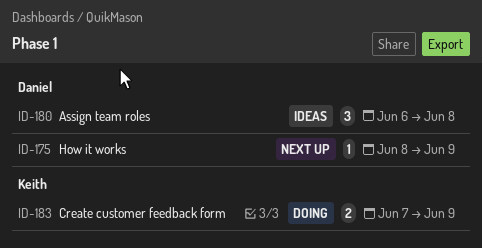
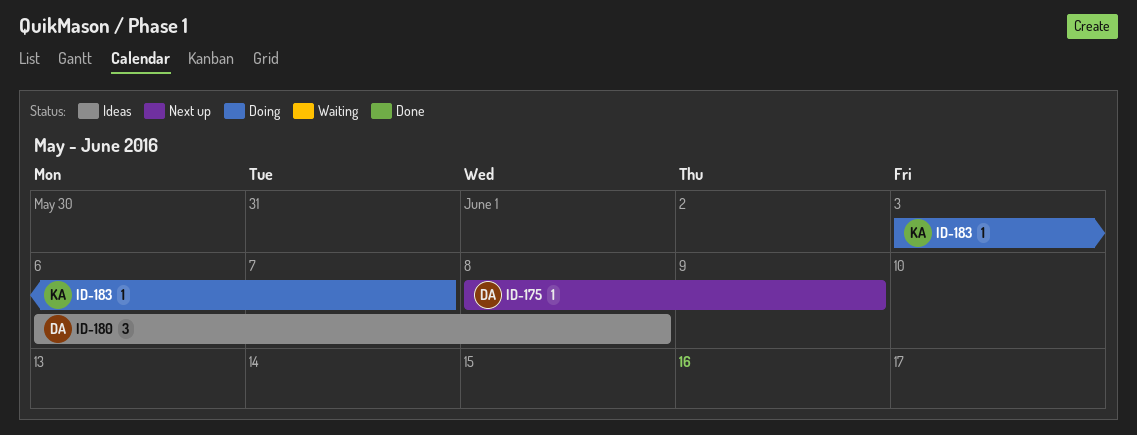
ID-183, estimate: 2 -> 1
ID-183, start: Jun 7 -> Jun 3
ID-183, due: Jun 9 -> Jun 7

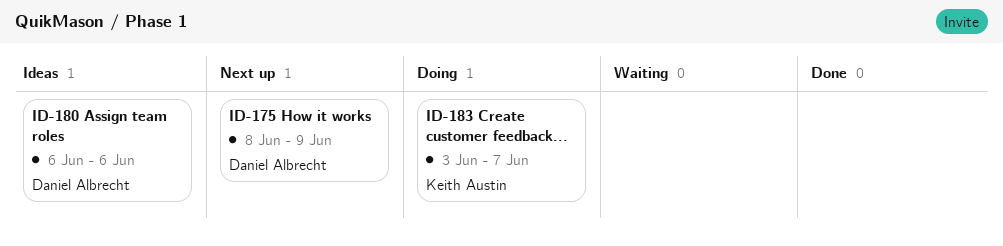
ID-180, estimate: 3 -> 1
ID-180, due: Jun 8 -> Jun 6

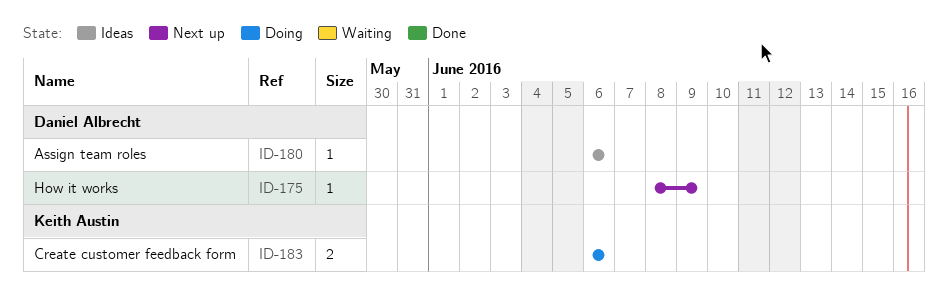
ID-183, estimate: 1 -> 2
ID-183, start: Jun 3 -> Jun 6
ID-183, due: Jun 7 -> Jun 6

